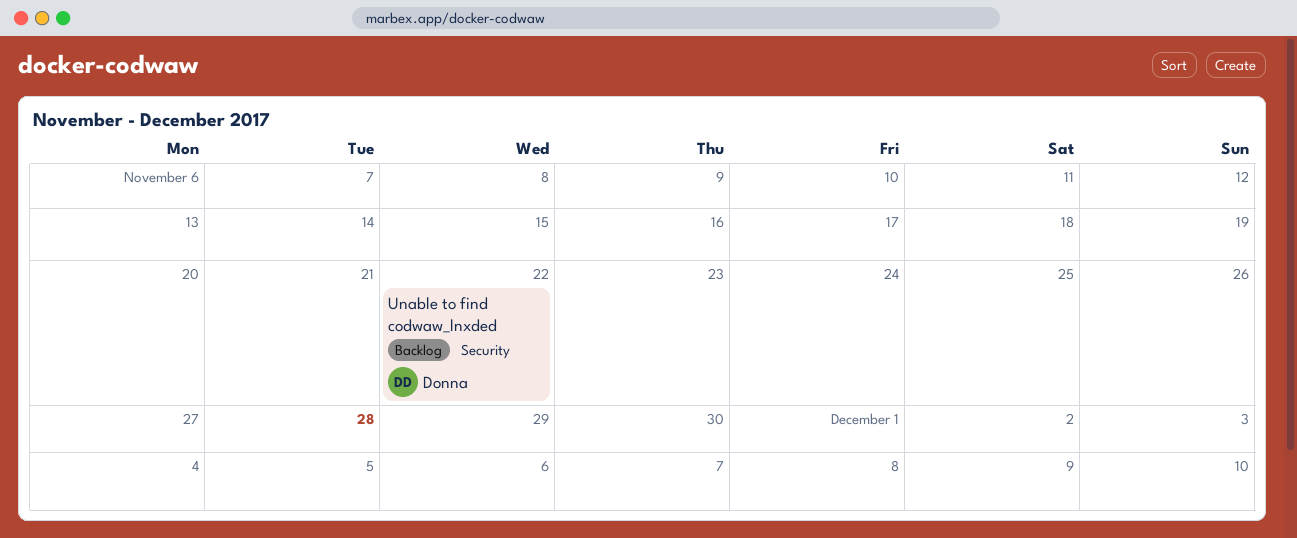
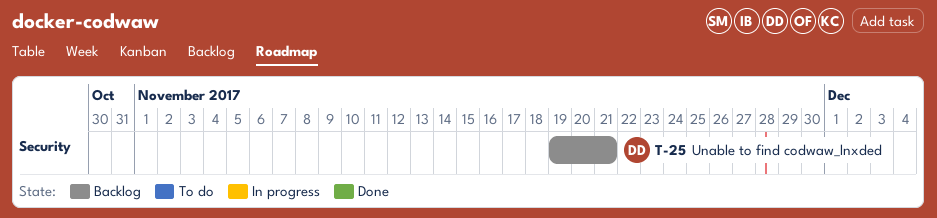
Unable to find codwaw_lnxded, due: Nov 22 -> Nov 21

